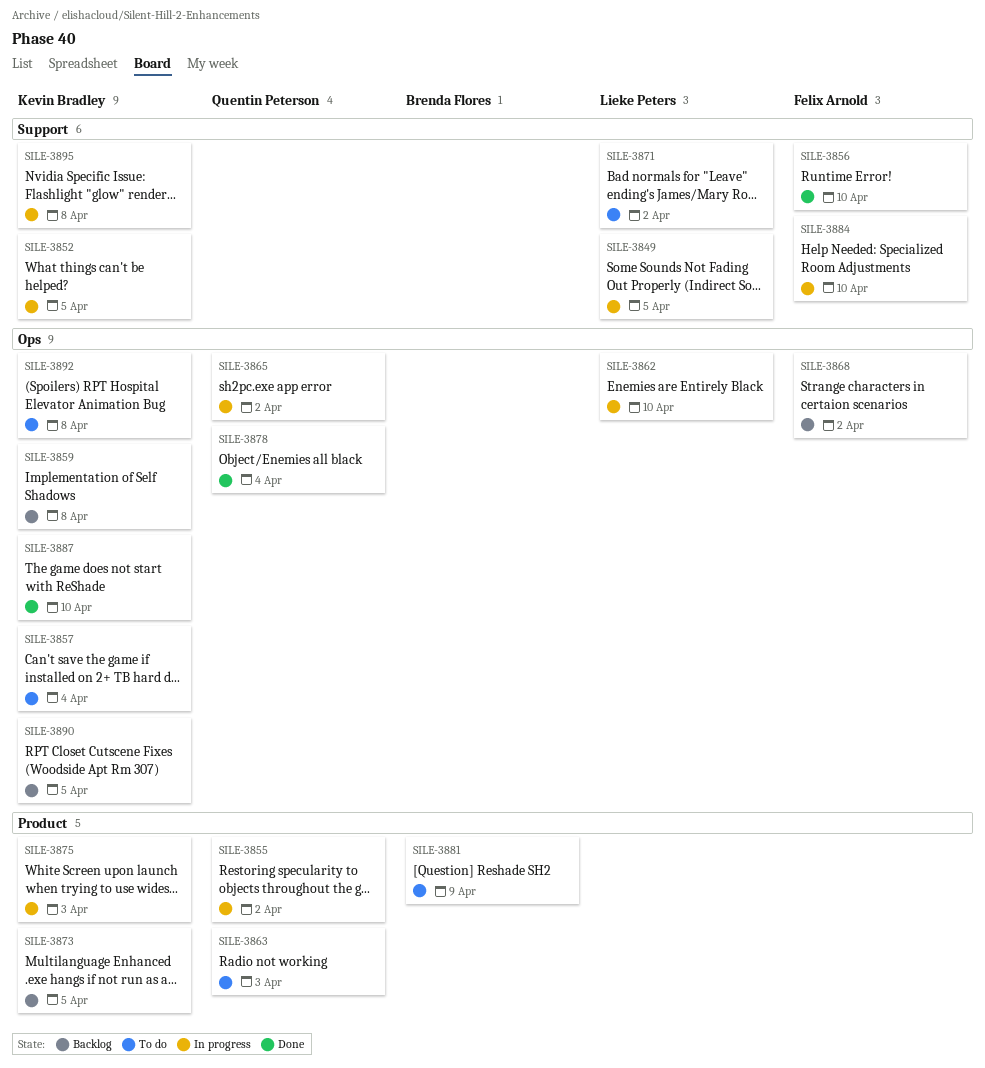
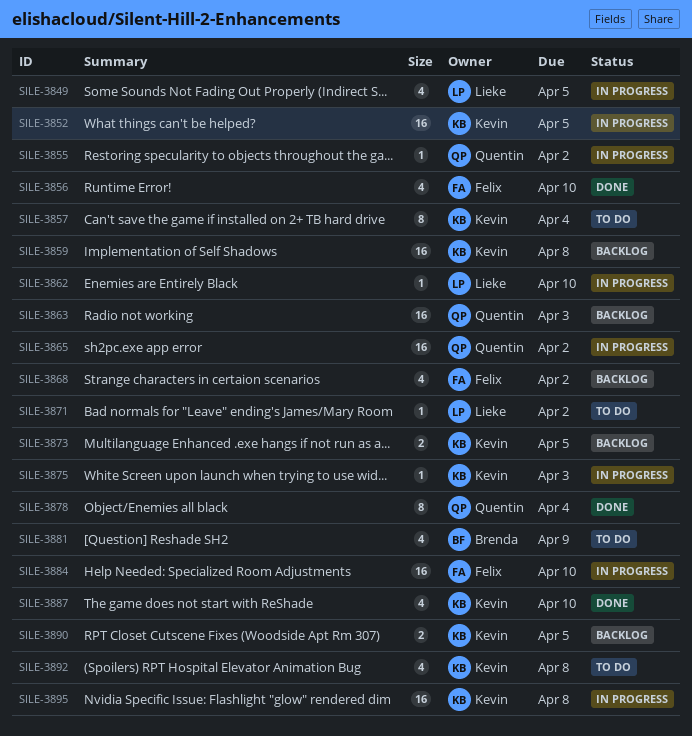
SILE-3863, status: To do -> Backlog

